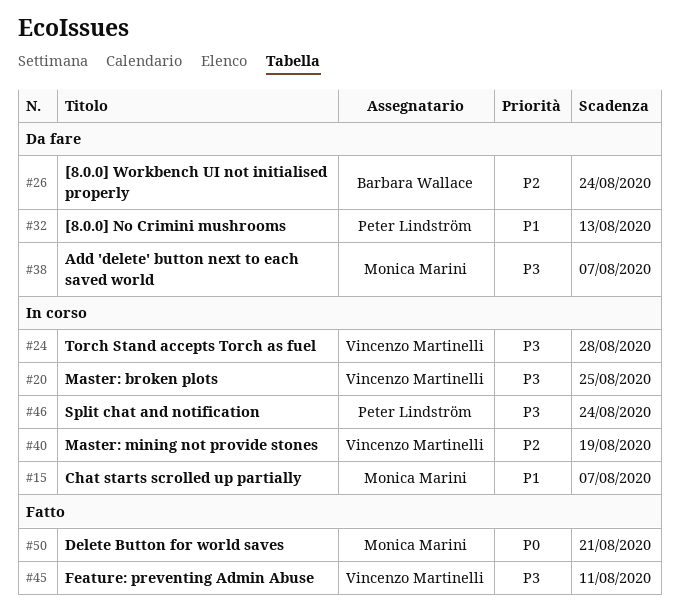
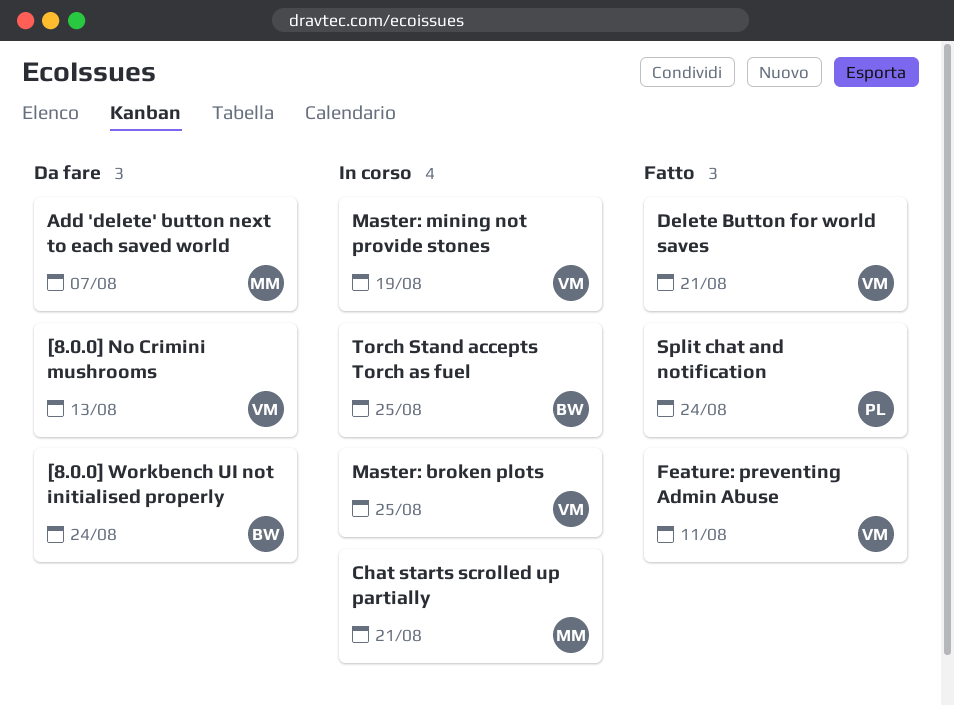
[8.0.0] No Crimini mushrooms, owner: Peter Lindström -> Vincenzo Martinelli
Chat starts scrolled up partially, due: Aug 7 -> Aug 21
Delete Button for world saves, owner: Monica Marini -> Vincenzo Martinelli
Split chat and notification, status: In corso -> Fatto
Torch Stand accepts Torch as fuel, owner: Vincenzo Martinelli -> Barbara Wallace
Torch Stand accepts Torch as fuel, due: Aug 28 -> Aug 25

